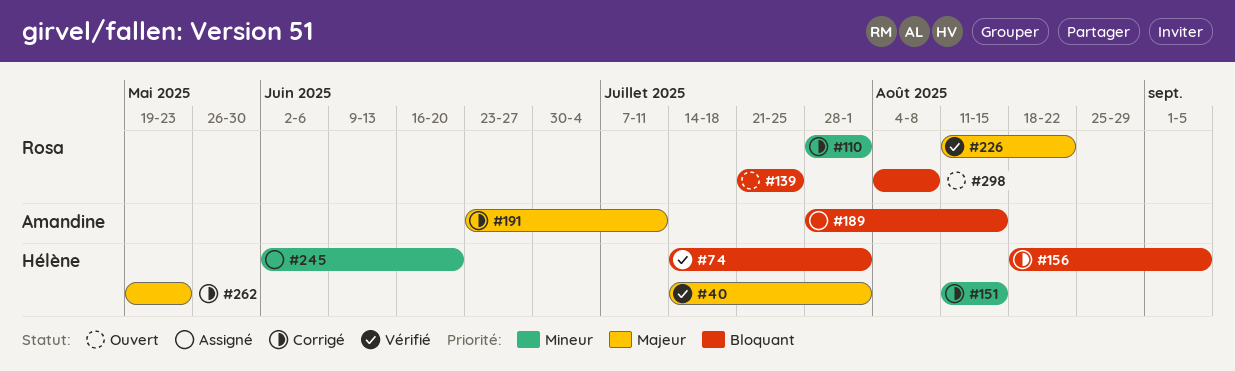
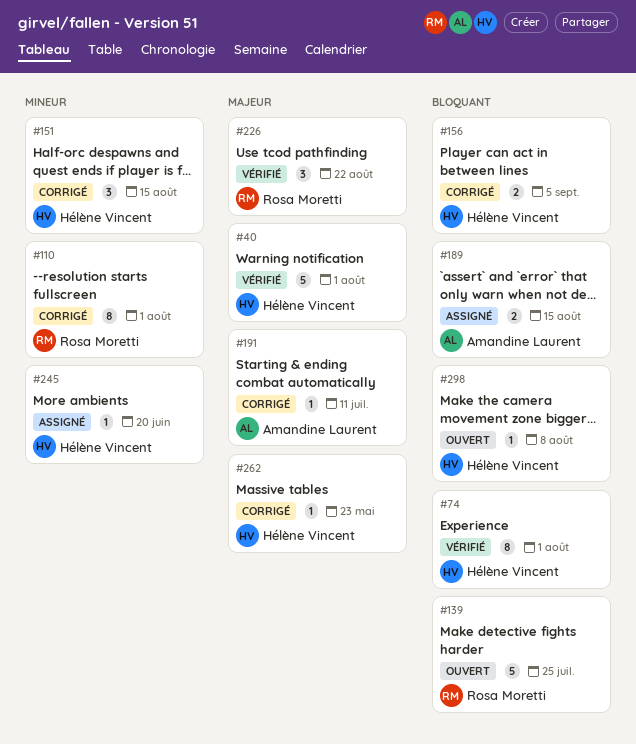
#298, owner: Rosa Moretti -> Hélène Vincent

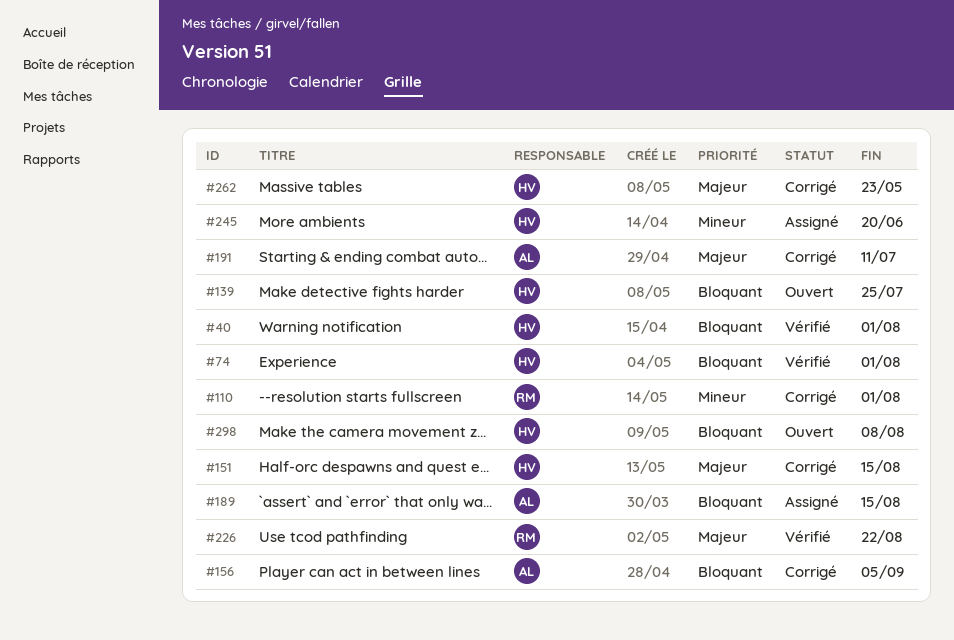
#40, priority: Majeur -> Bloquant
#139, owner: Rosa Moretti -> Hélène Vincent
#151, priority: Mineur -> Majeur
#156, owner: Hélène Vincent -> Amandine Laurent

